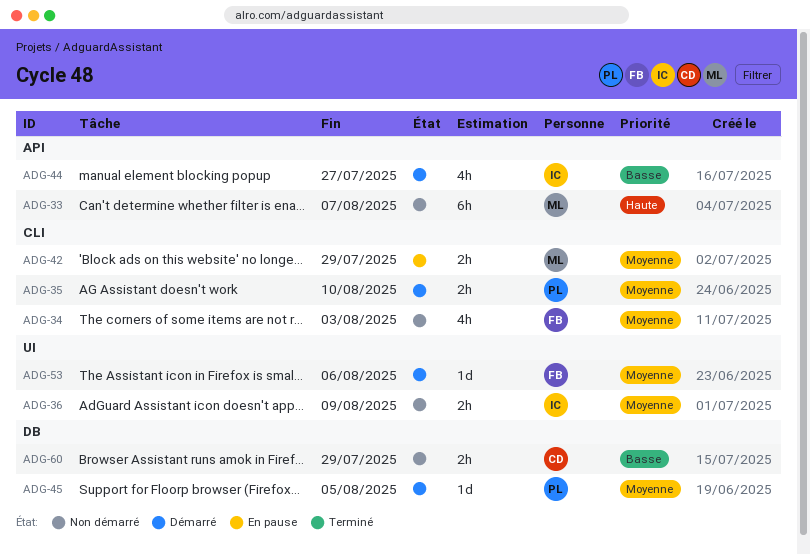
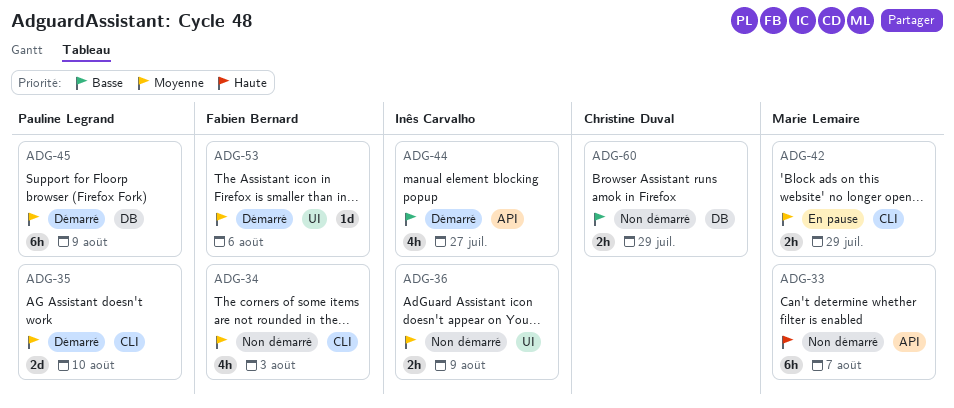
ADG-35, estimate: 2h -> 2d
ADG-45, estimate: 1d -> 6h
ADG-45, due: Aug 5 -> Aug 9

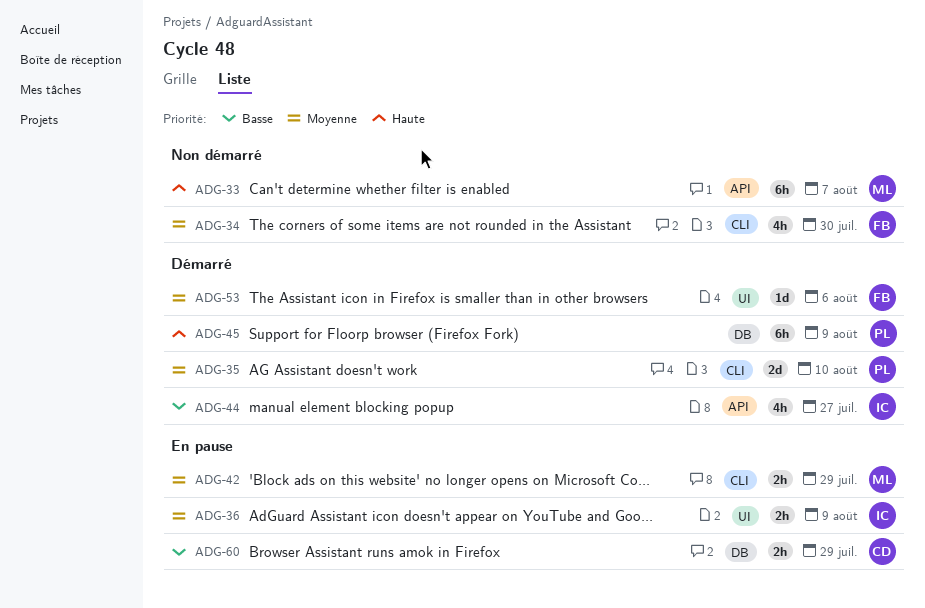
ADG-34, due: Aug 3 -> Jul 30
ADG-36, status: Non démarré -> En pause
ADG-45, priority: Moyenne -> Haute
ADG-60, status: Non démarré -> En pause

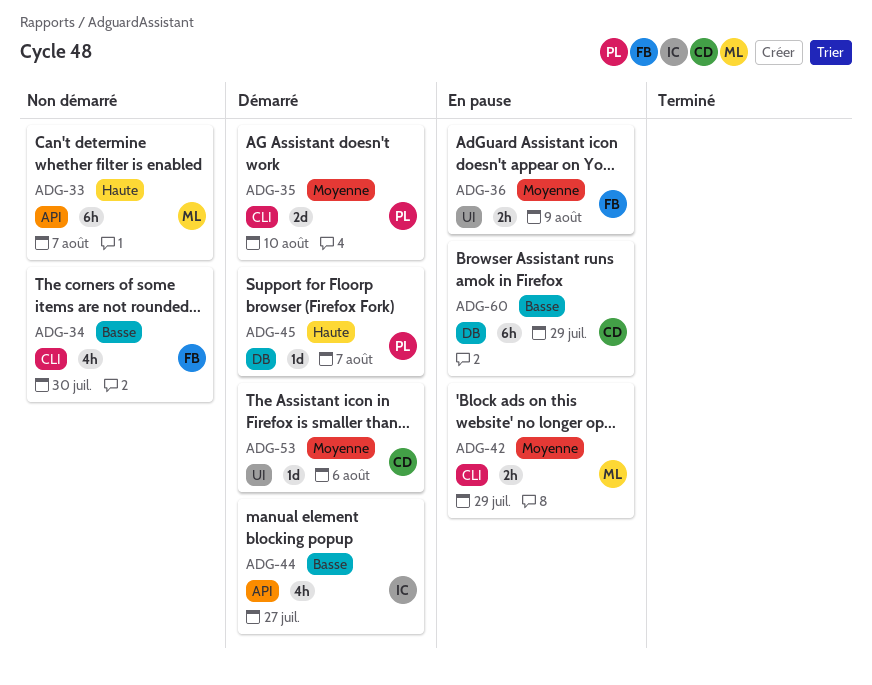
ADG-34, priority: Moyenne -> Basse
ADG-36, owner: IC -> FB
ADG-45, estimate: 6h -> 1d
ADG-45, due: Aug 9 -> Aug 7
ADG-53, owner: FB -> CD
ADG-60, estimate: 2h -> 6h

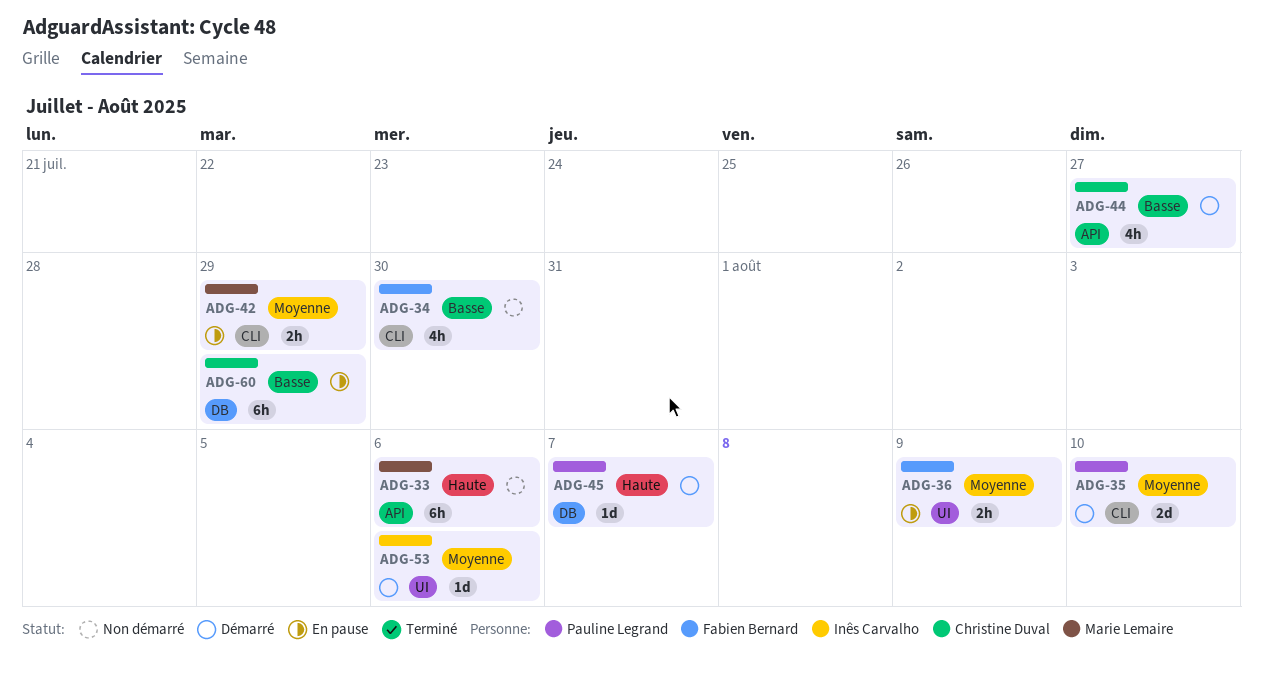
ADG-33, due: Aug 7 -> Aug 6
ADG-44, owner: Inês Carvalho -> Christine Duval
ADG-53, owner: Christine Duval -> Inês Carvalho

